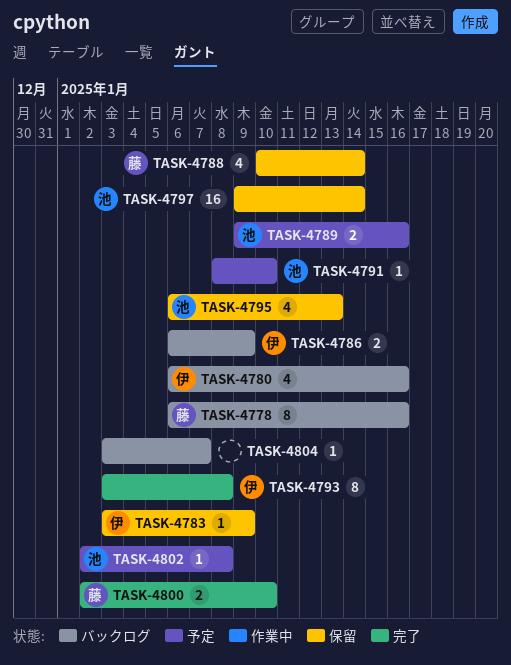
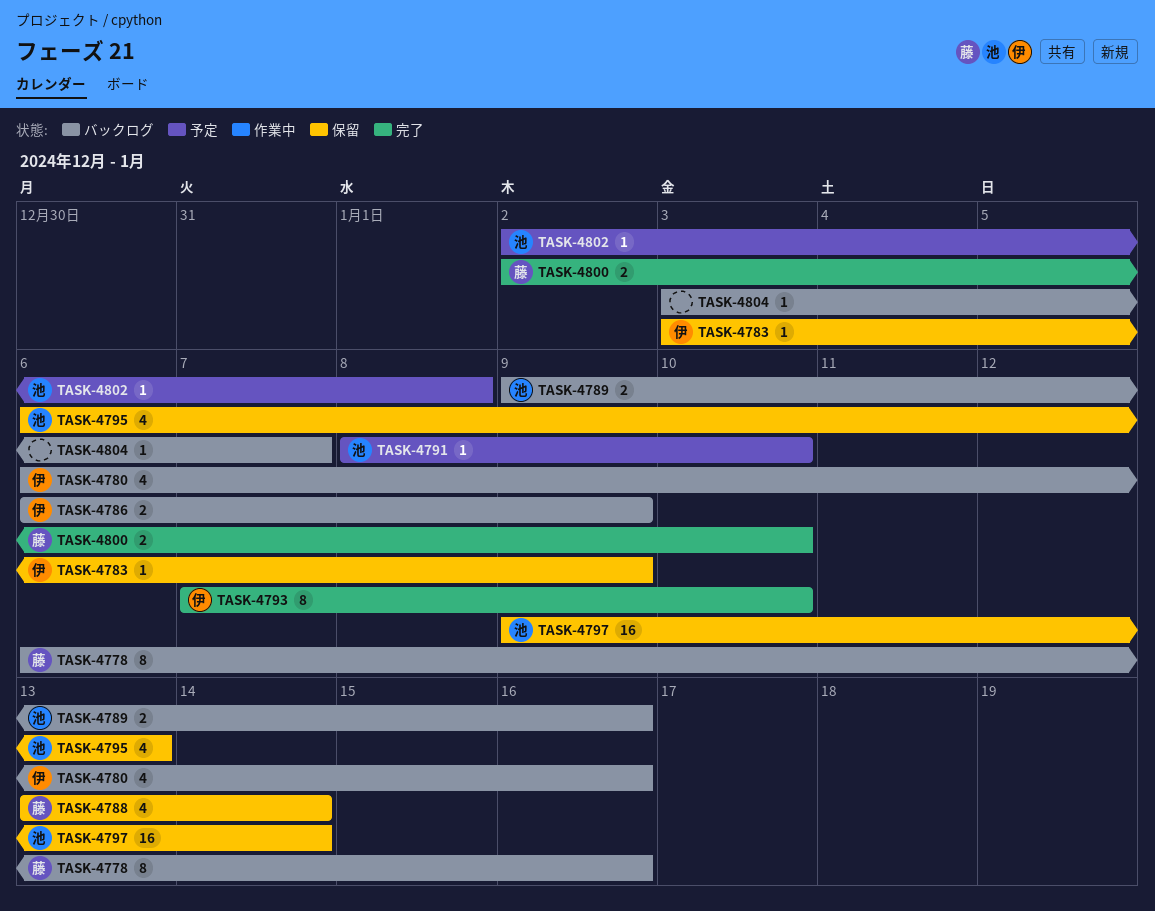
TASK-4788, start: Jan 10 -> Jan 13
TASK-4789, status: 予定 -> バックログ
TASK-4793, start: Jan 3 -> Jan 7
TASK-4793, due: Jan 8 -> Jan 10

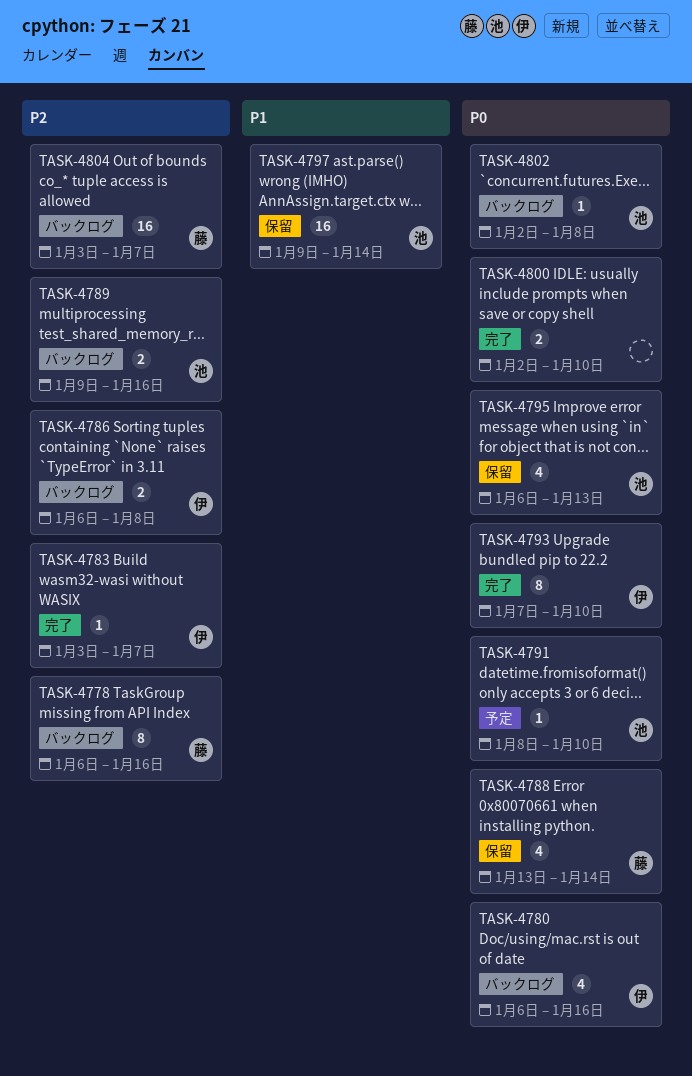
TASK-4783, status: 保留 -> 完了
TASK-4783, due: Jan 9 -> Jan 7
TASK-4786, due: Jan 9 -> Jan 8
TASK-4800, owner: 藤 -> none
TASK-4802, status: 予定 -> バックログ
TASK-4804, owner: none -> 藤
TASK-4804, estimate: 1 -> 16

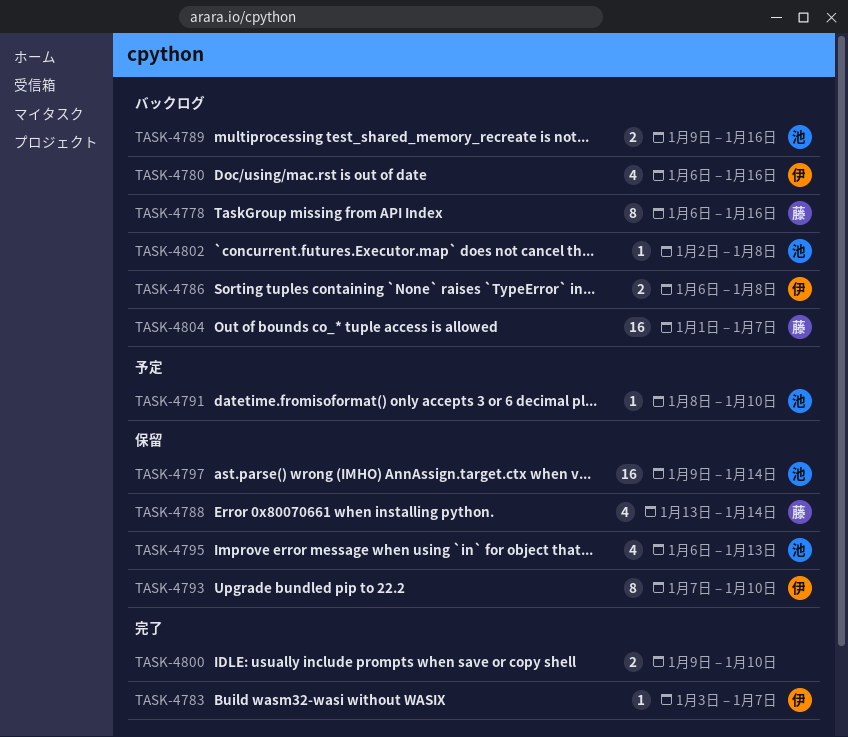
TASK-4793, status: 完了 -> 保留
TASK-4800, start: Jan 2 -> Jan 9
TASK-4804, start: Jan 3 -> Jan 1

